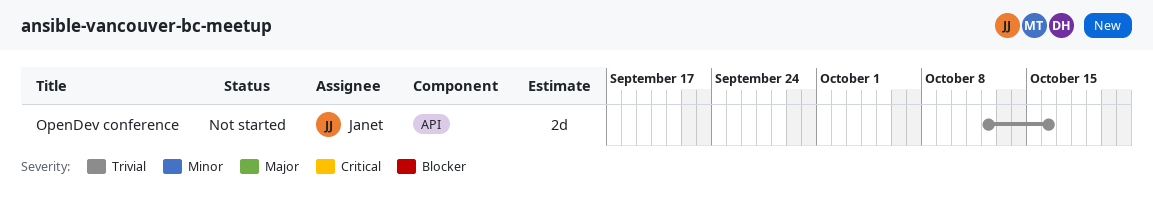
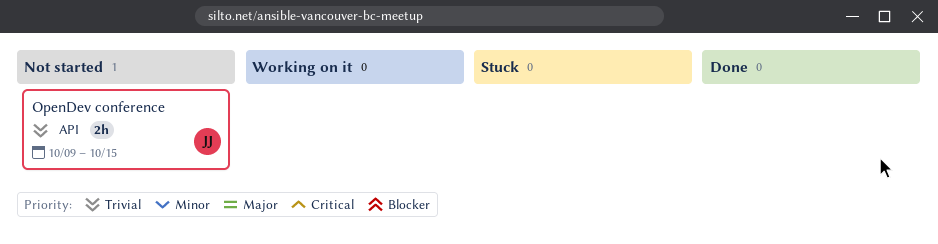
OpenDev conference, estimate: 2d -> 2h
OpenDev conference, start: Oct 12 -> Oct 9
OpenDev conference, due: Oct 16 -> Oct 15

